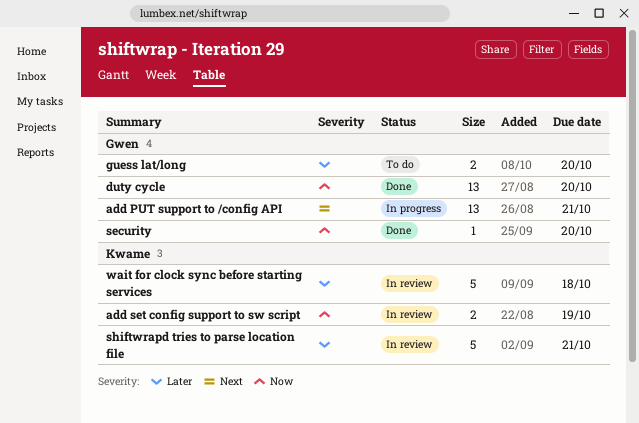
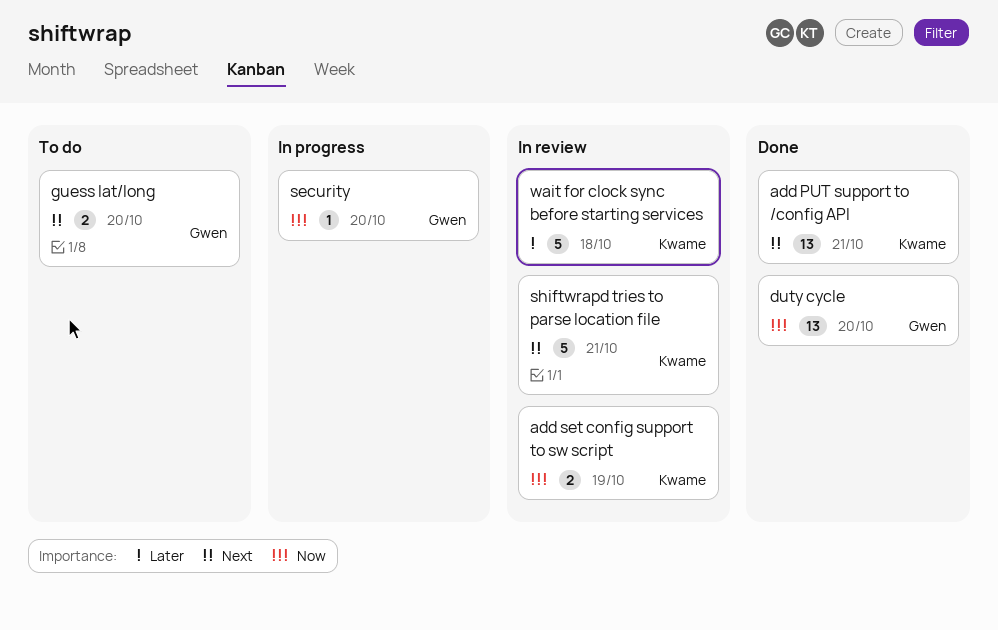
add PUT support to /config API, status: In progress -> Done
add PUT support to /config API, owner: Gwen -> Kwame
guess lat/long, priority: Later -> Next
security, status: Done -> In progress
shiftwrapd tries to parse location file, priority: Later -> Next

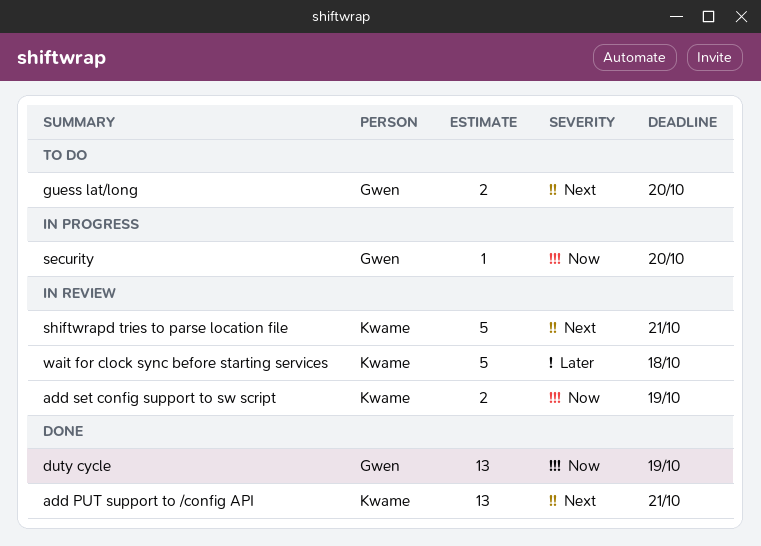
duty cycle, due: Oct 20 -> Oct 19

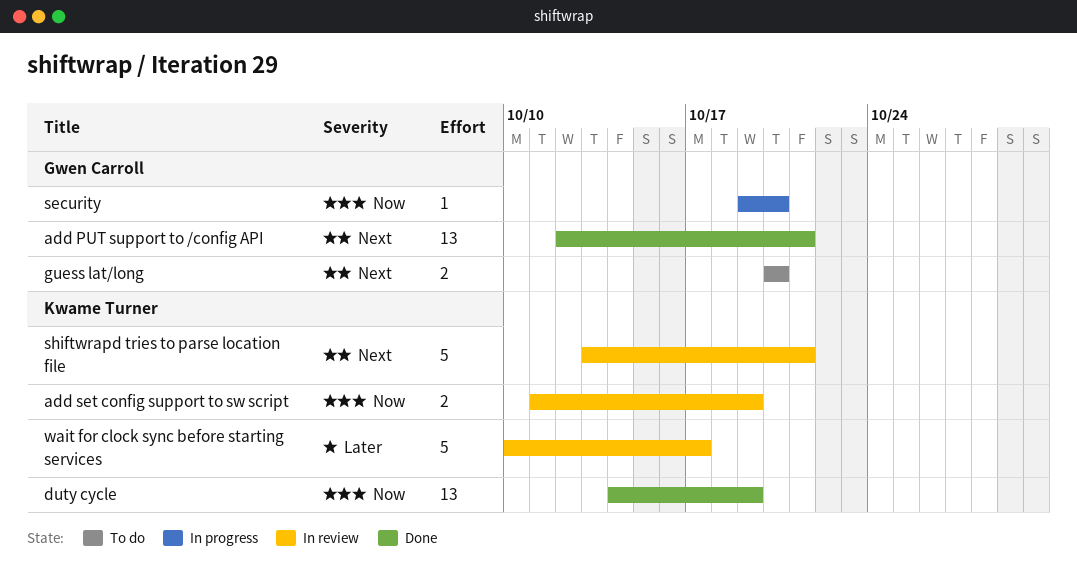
add PUT support to /config API, owner: Kwame Turner -> Gwen Carroll
duty cycle, owner: Gwen Carroll -> Kwame Turner
wait for clock sync before starting services, due: Oct 18 -> Oct 17

